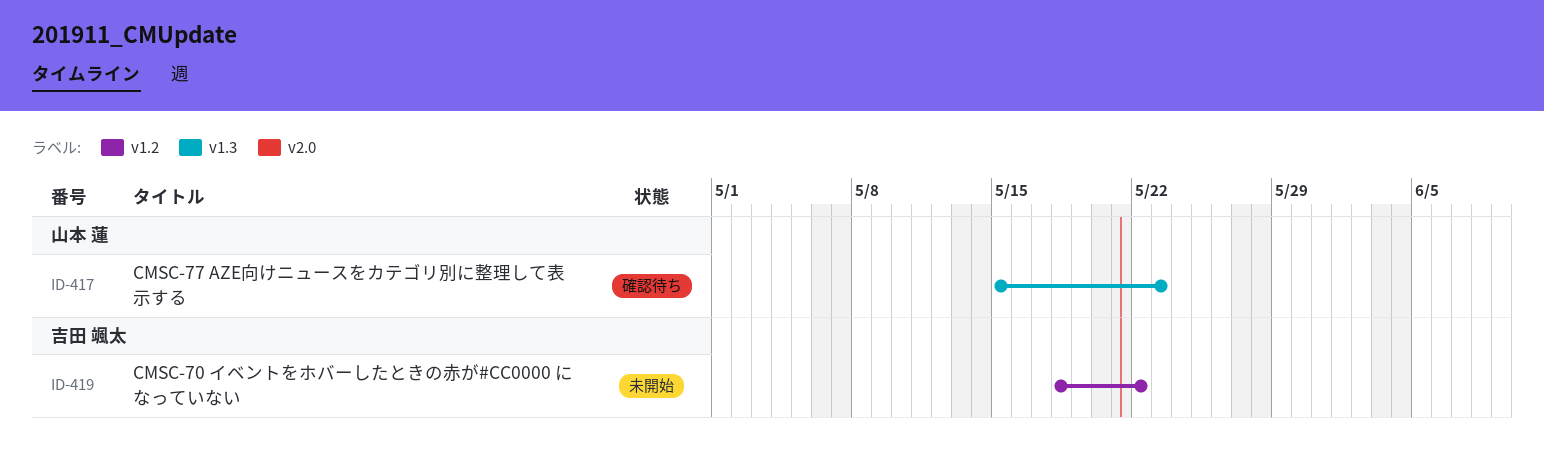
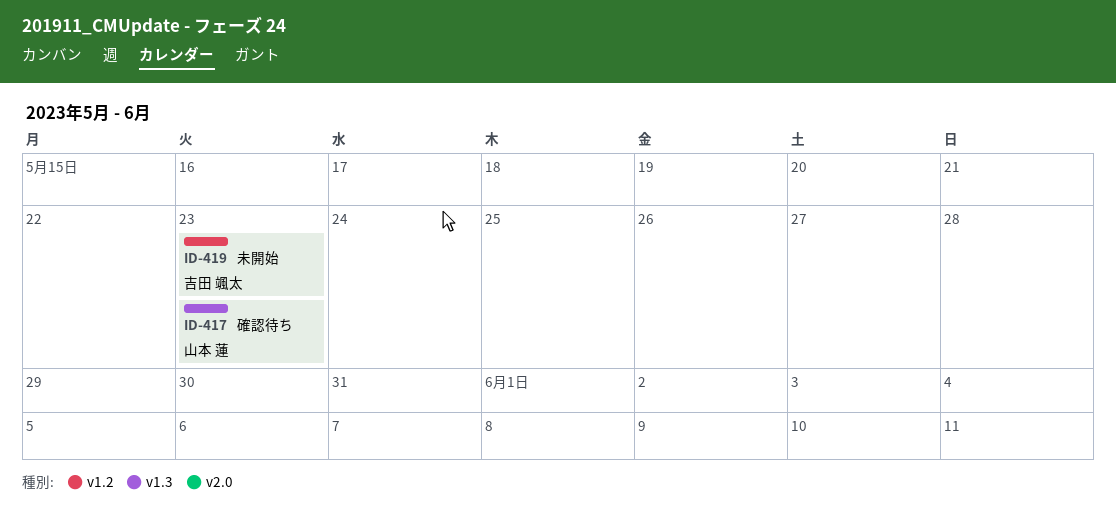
ID-419, due: May 22 -> May 23

